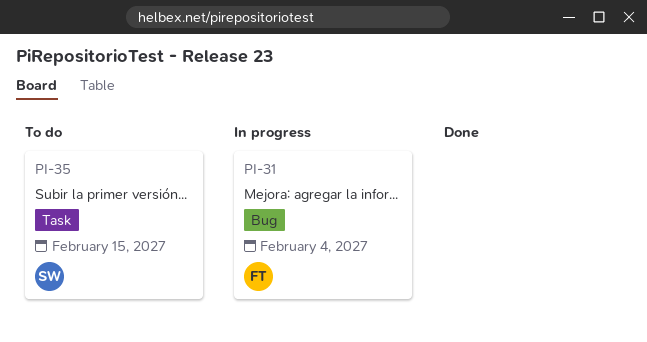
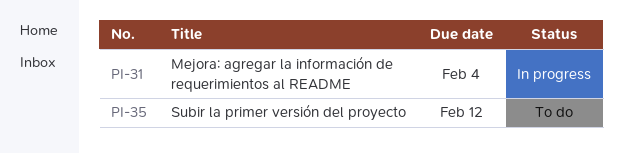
PI-35, due: Feb 15 -> Feb 12

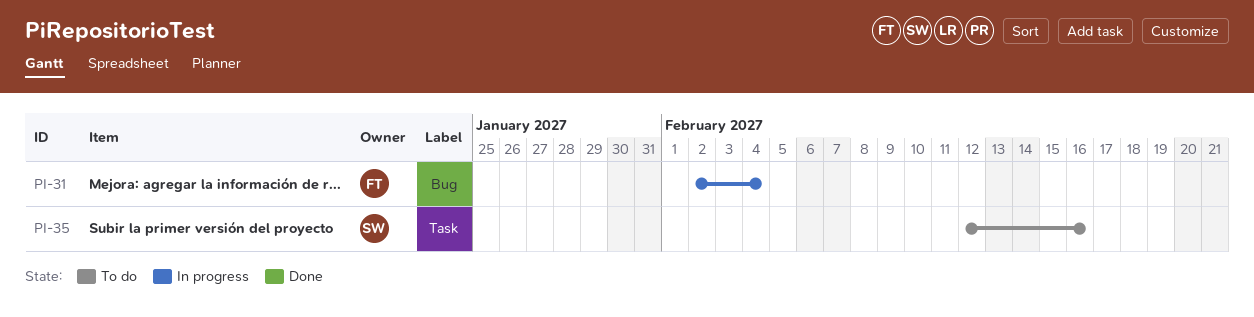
PI-35, due: Feb 12 -> Feb 16

